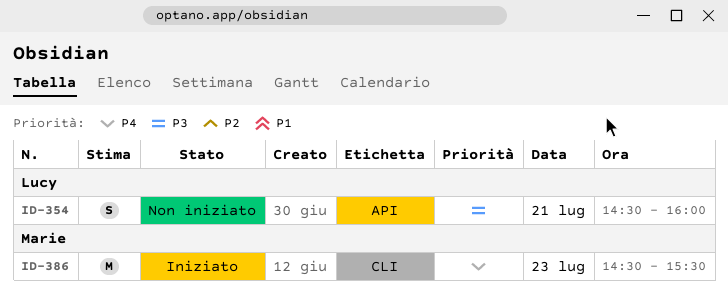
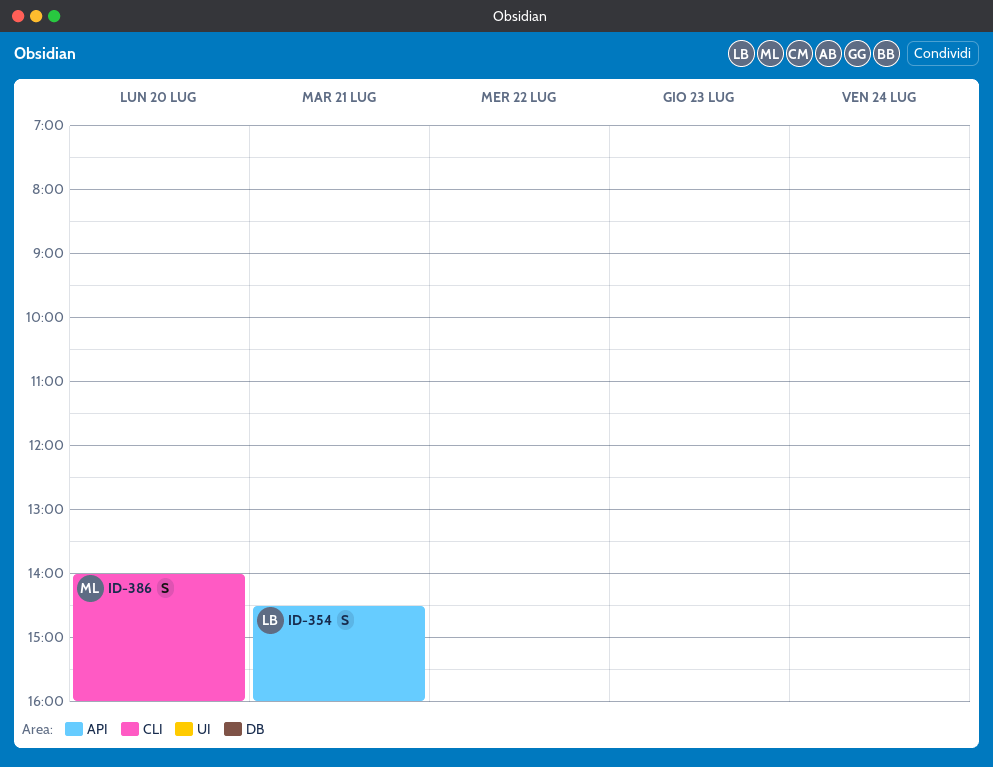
ID-386, estimate: M -> S
ID-386, day: Jul 23 -> Jul 20
ID-386, begins: 14:30 -> 14:00
ID-386, ends: 15:30 -> 16:00

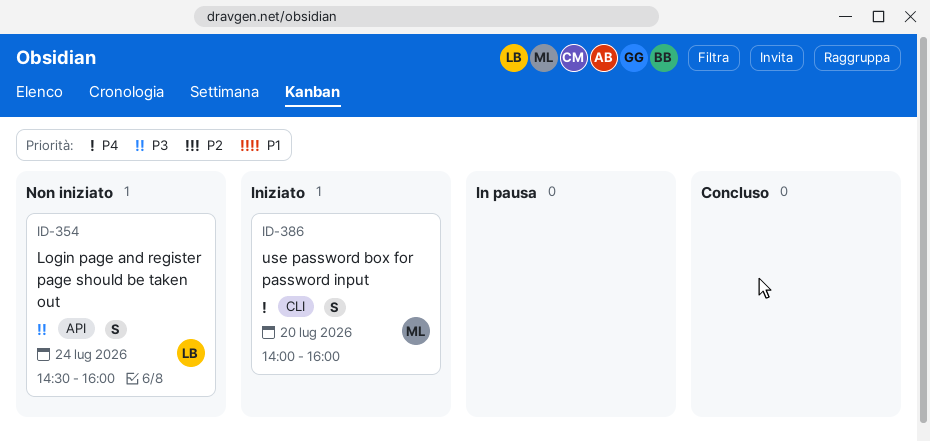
ID-354, day: Jul 21 -> Jul 24

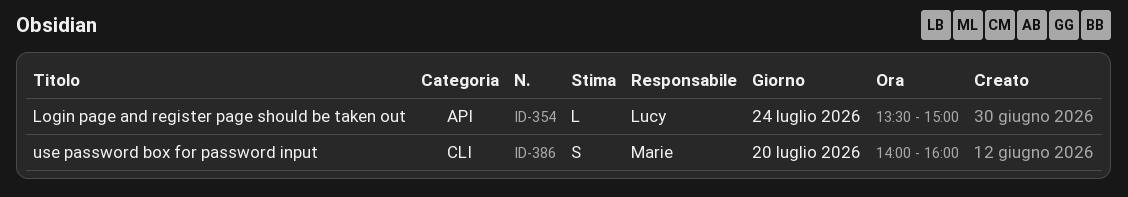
ID-354, estimate: S -> L
ID-354, begins: 14:30 -> 13:30
ID-354, ends: 16:00 -> 15:00

